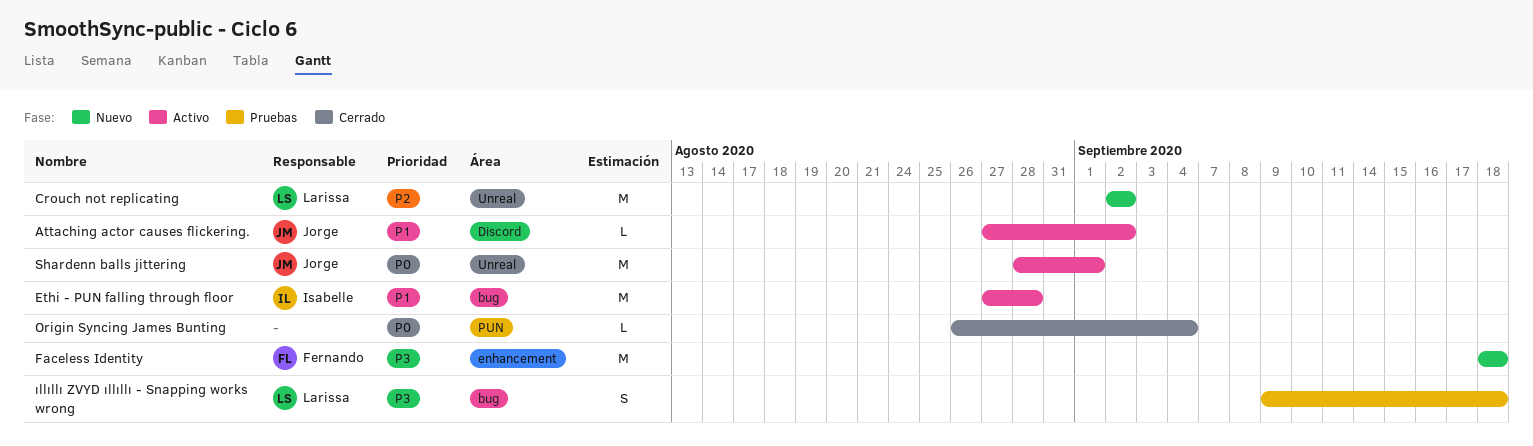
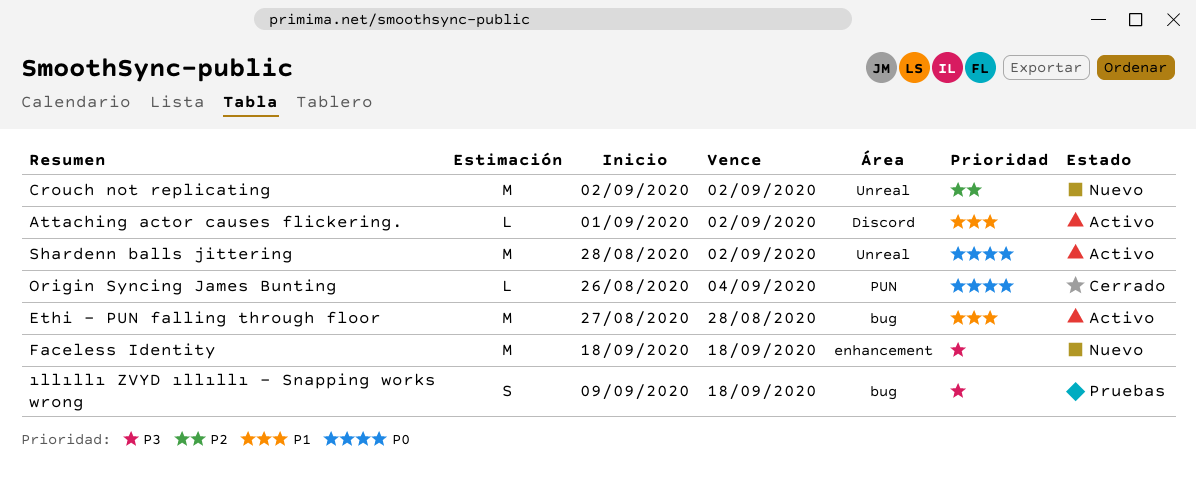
Attaching actor causes flickering., start: Aug 27 -> Sep 1
Shardenn balls jittering, due: Sep 1 -> Sep 2

